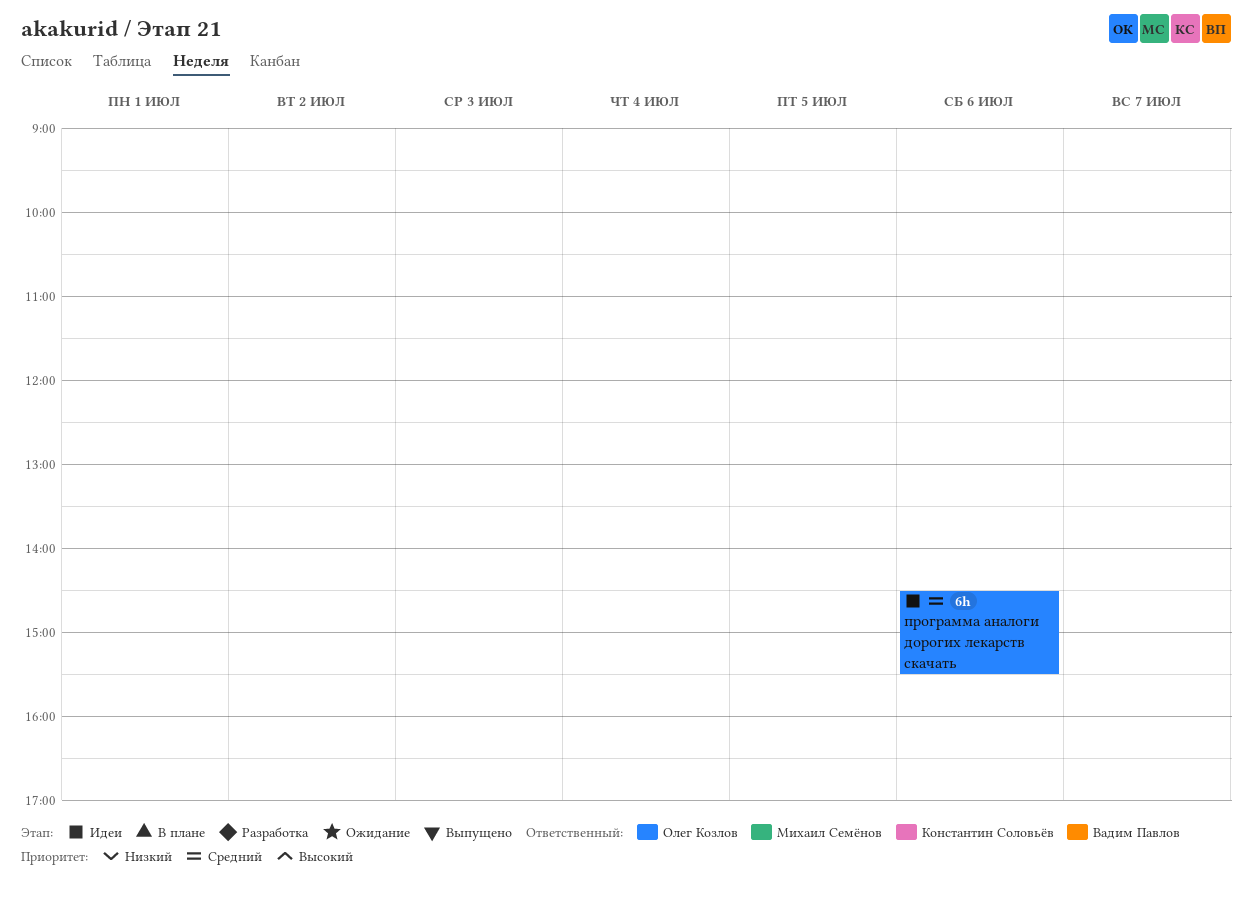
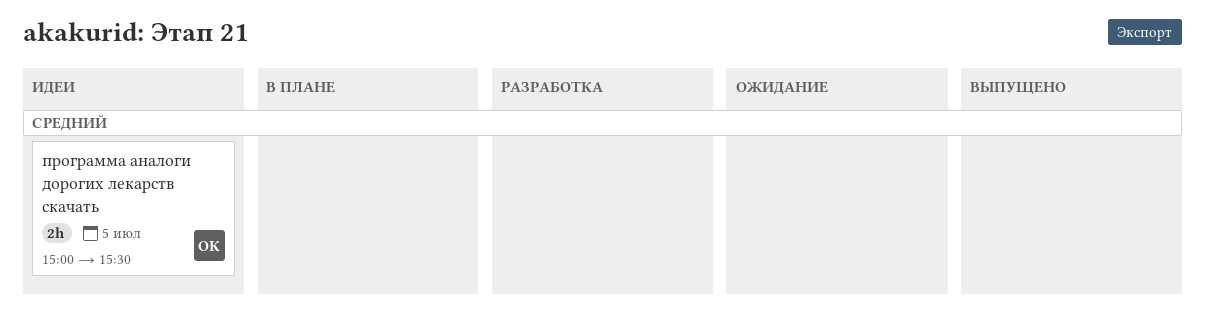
программа аналоги дорогих лекарств скачать, estimate: 6h -> 2h
программа аналоги дорогих лекарств скачать, day: Jul 6 -> Jul 5
программа аналоги дорогих лекарств скачать, begins: 14:30 -> 15:00

